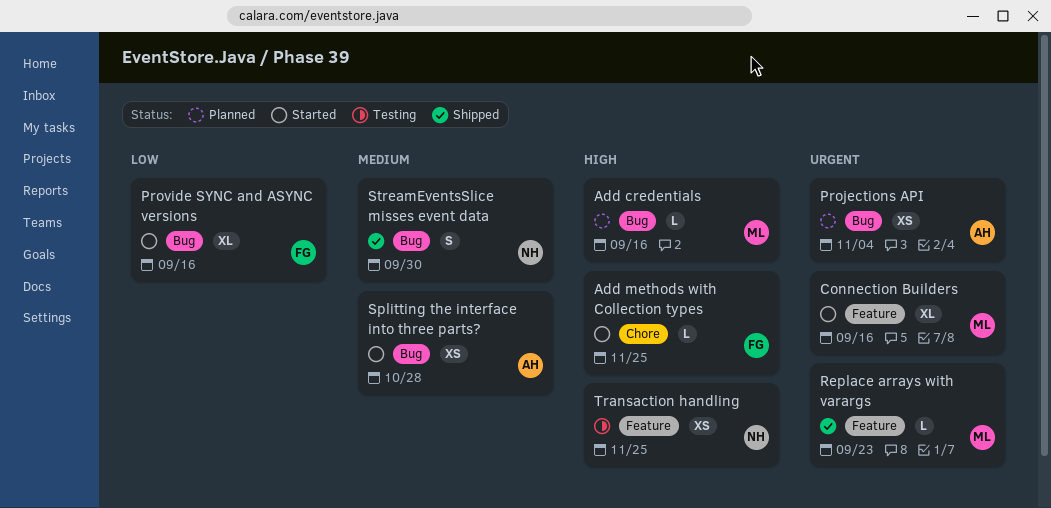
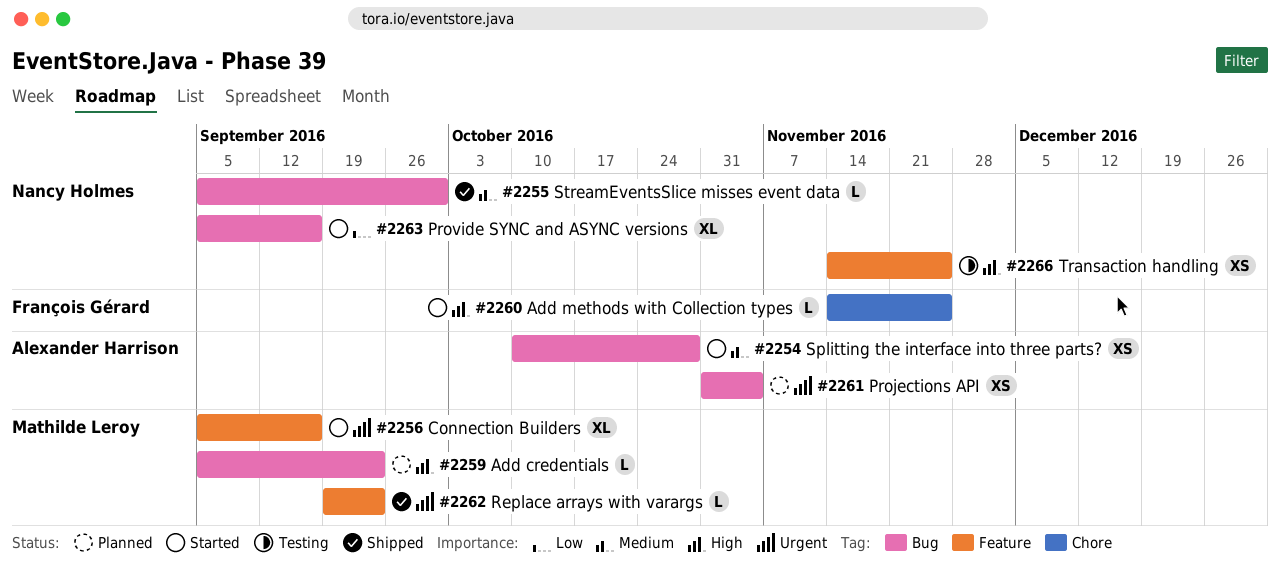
Add credentials, due: Sep 16 -> Sep 23
Provide SYNC and ASYNC versions, owner: François Gérard -> Nancy Holmes
StreamEventsSlice misses event data, estimate: S -> L

